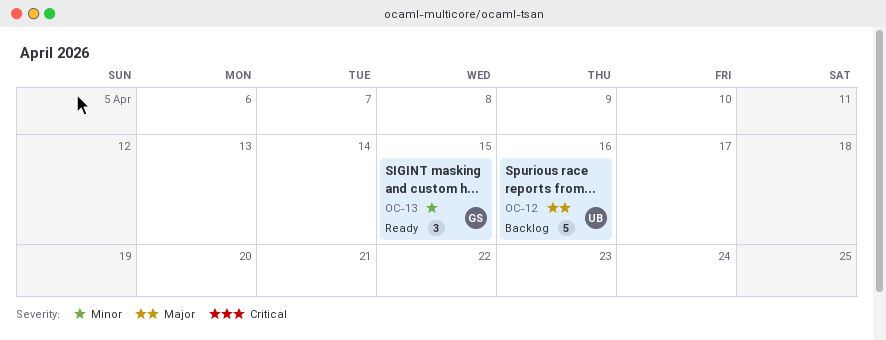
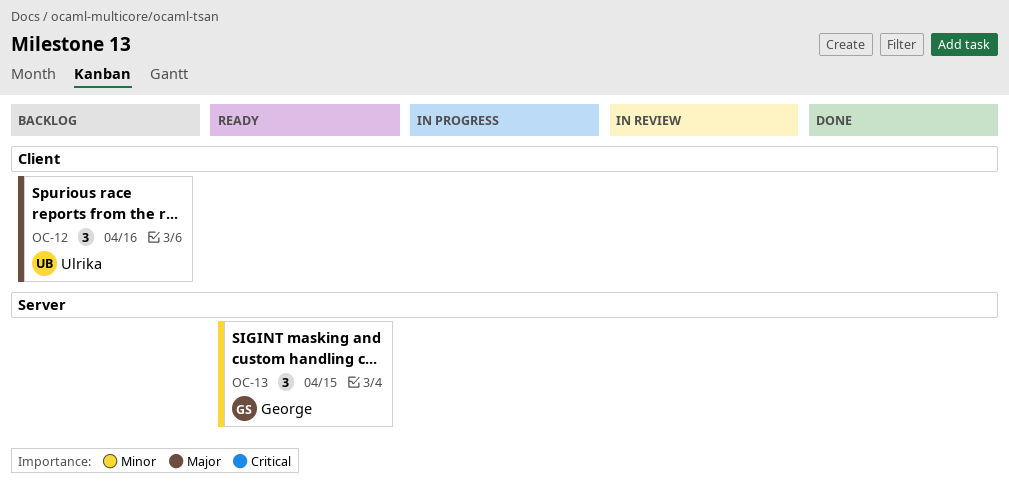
OC-12, estimate: 5 -> 3

